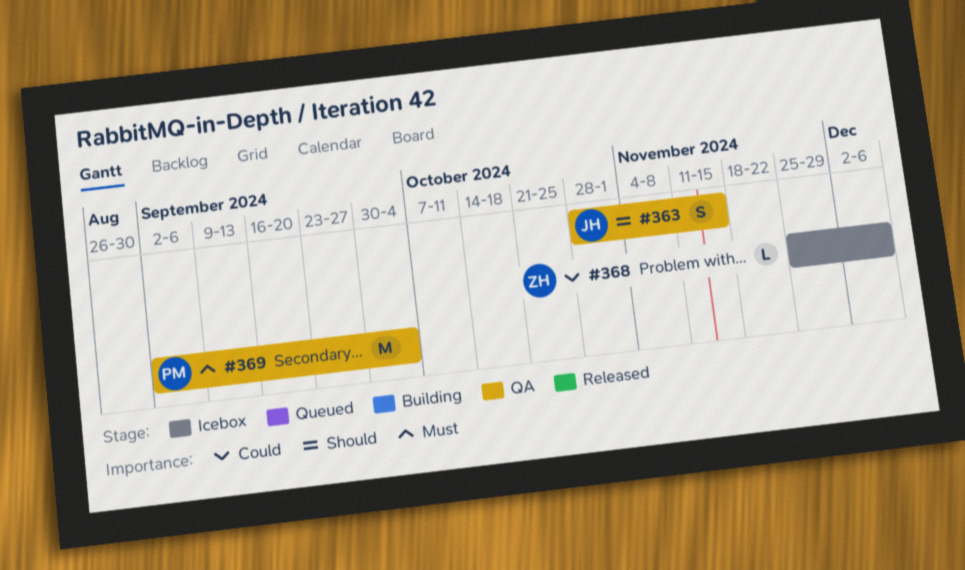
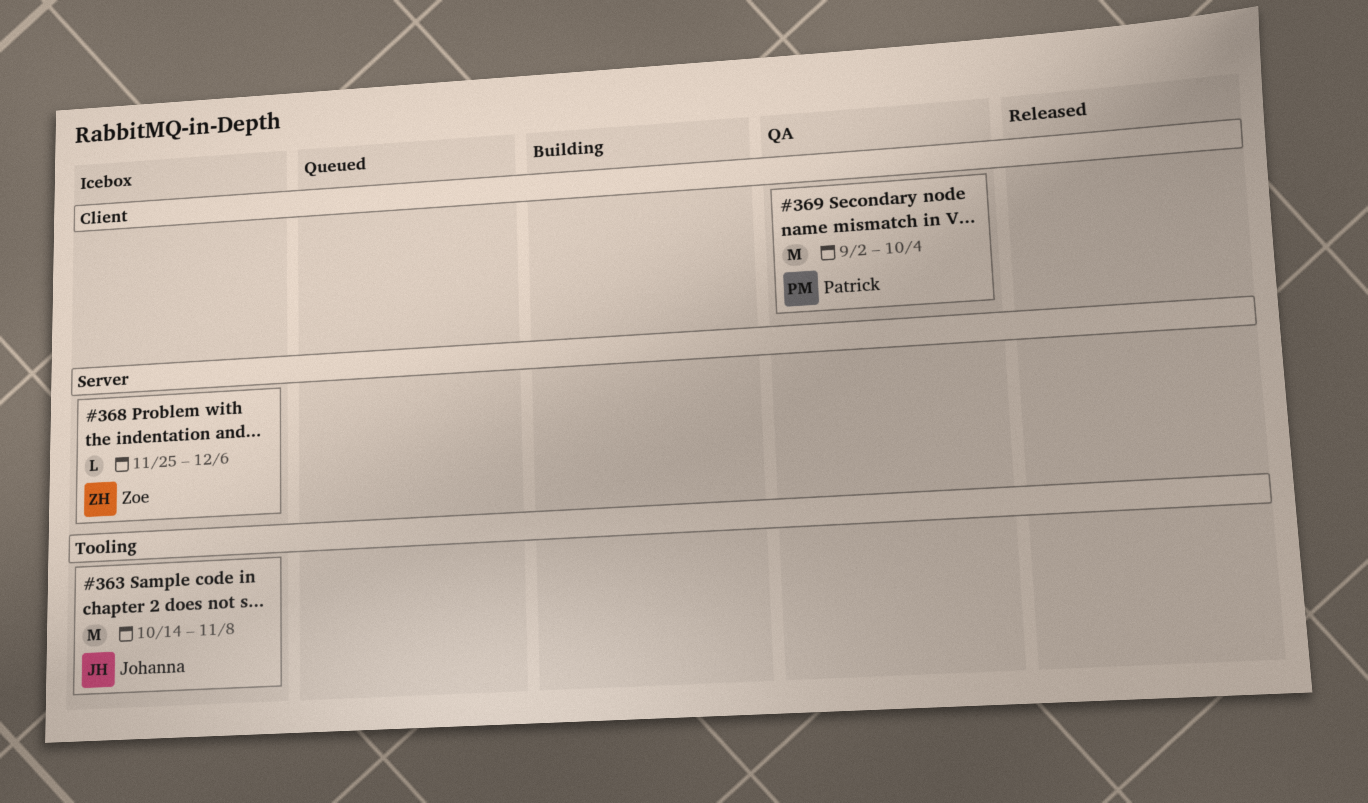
#363, status: QA -> Icebox
#363, estimate: S -> M
#363, start: Oct 28 -> Oct 14
#363, due: Nov 15 -> Nov 8

